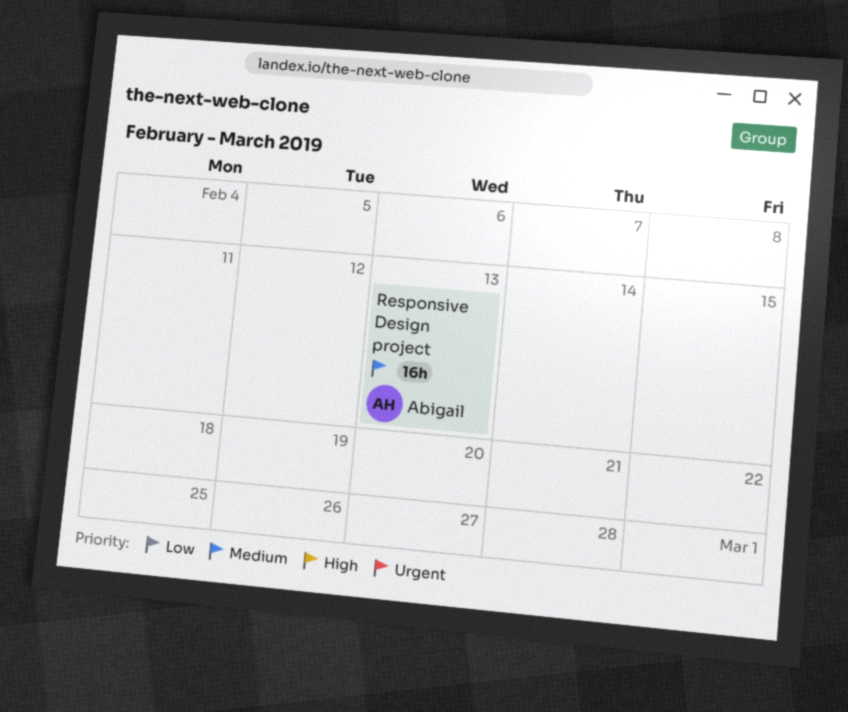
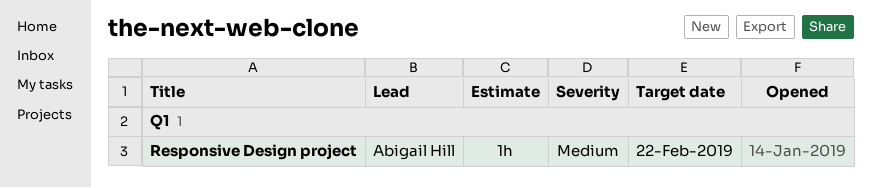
Responsive Design project, estimate: 16h -> 1h
Responsive Design project, due: Feb 13 -> Feb 22

